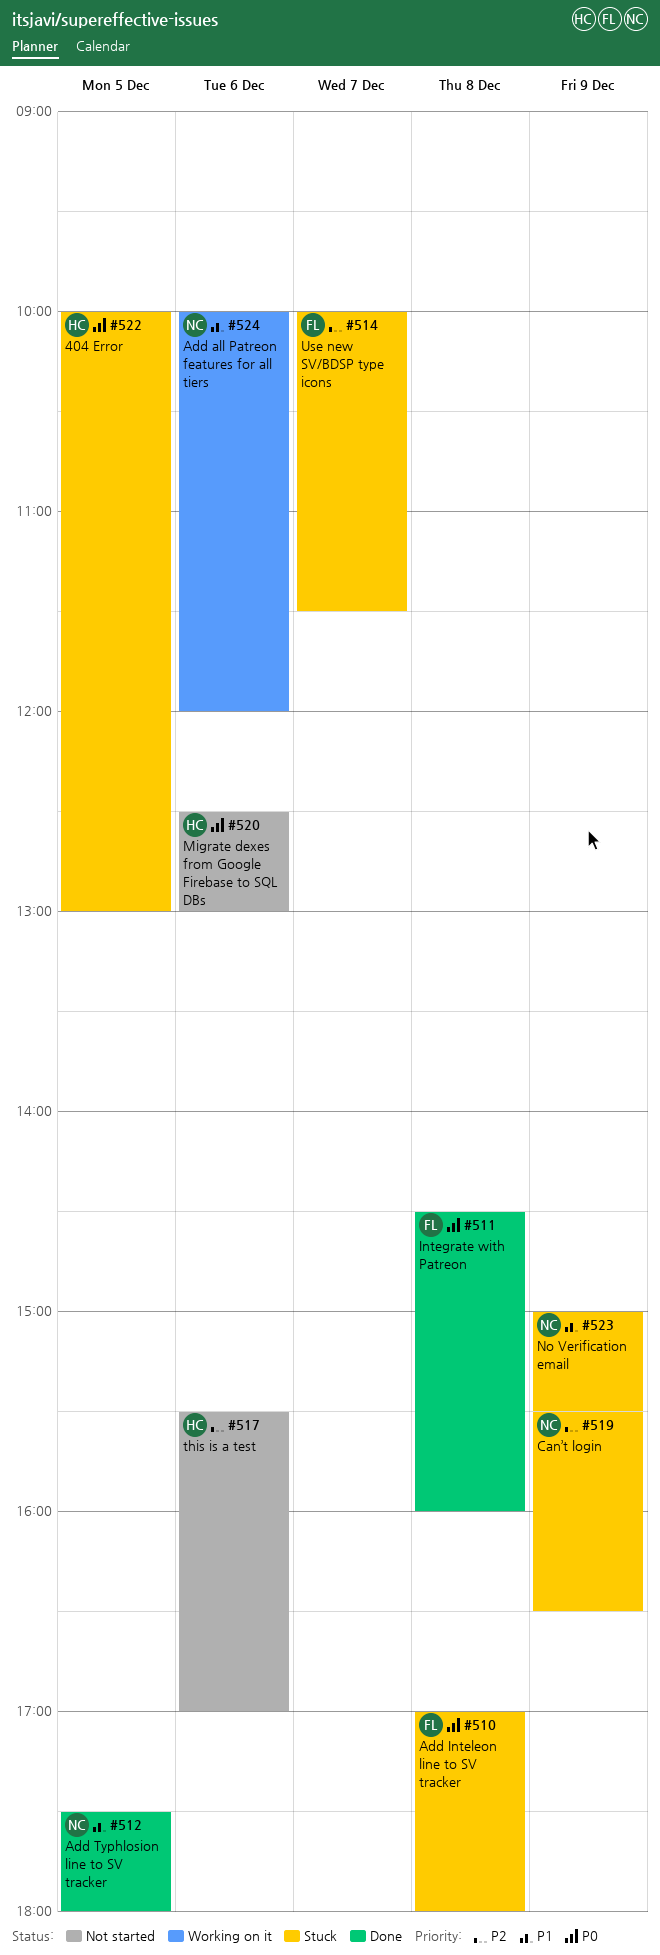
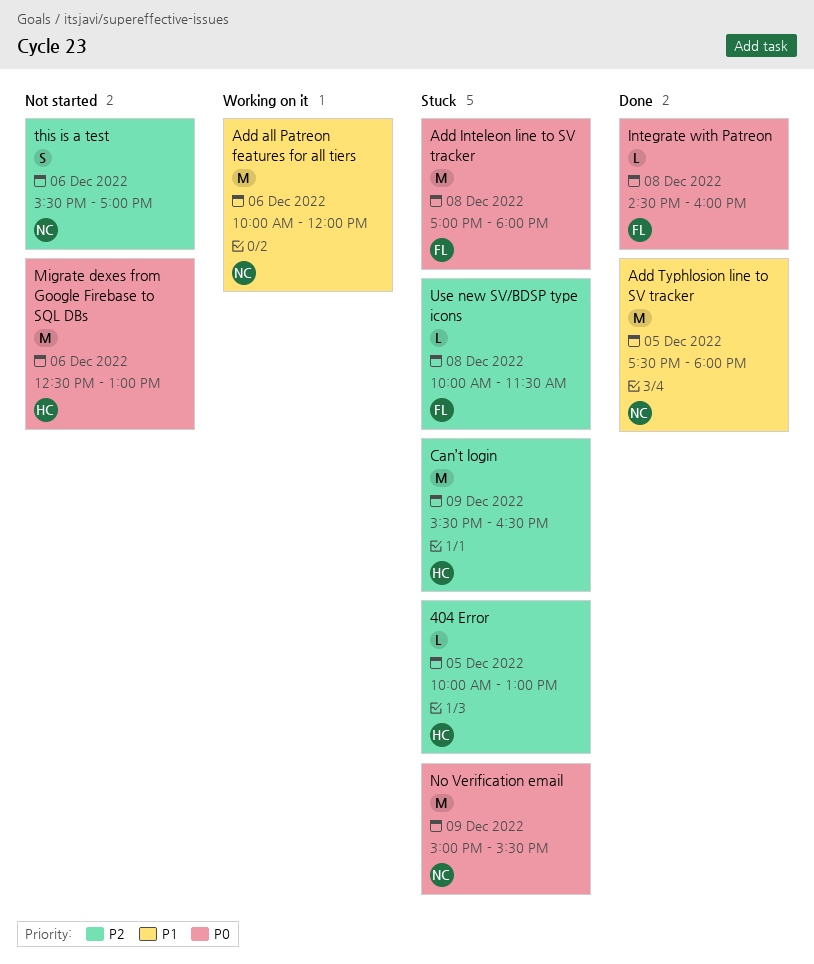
404 Error, priority: P0 -> P2
Can’t login, owner: NC -> HC
No Verification email, priority: P1 -> P0
this is a test, owner: HC -> NC
Use new SV/BDSP type icons, day: Dec 7 -> Dec 8

